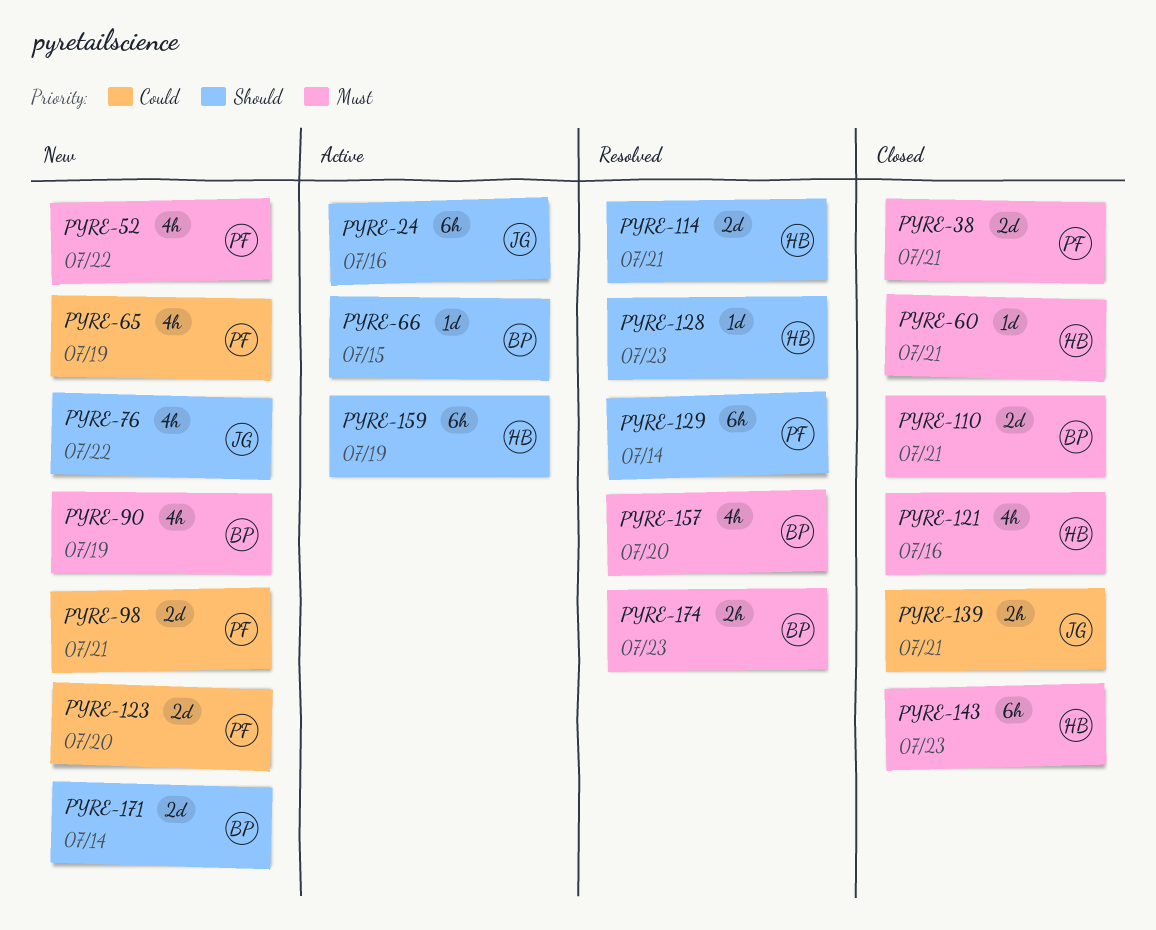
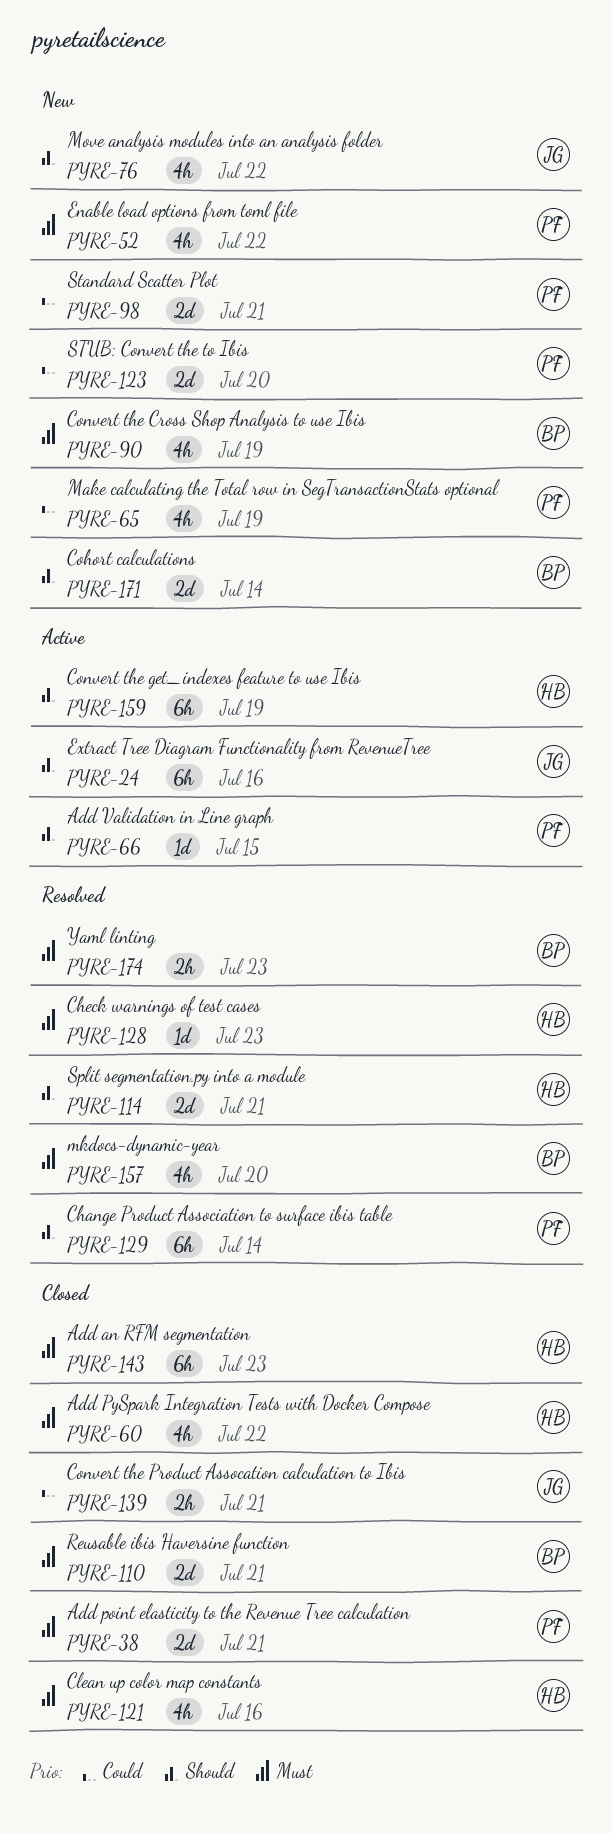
PYRE-60, estimate: 1d -> 4h
PYRE-60, due: Jul 21 -> Jul 22
PYRE-66, owner: BP -> PF
PYRE-128, priority: Should -> Must

